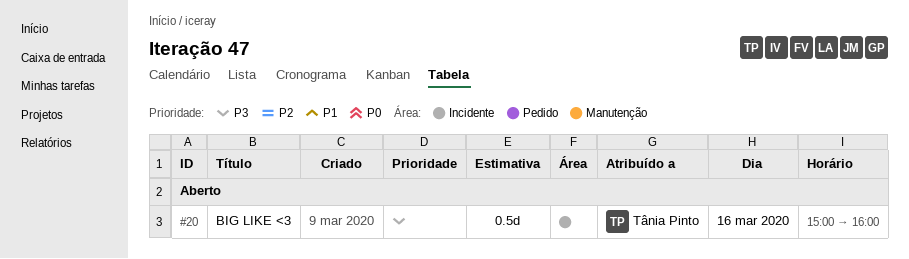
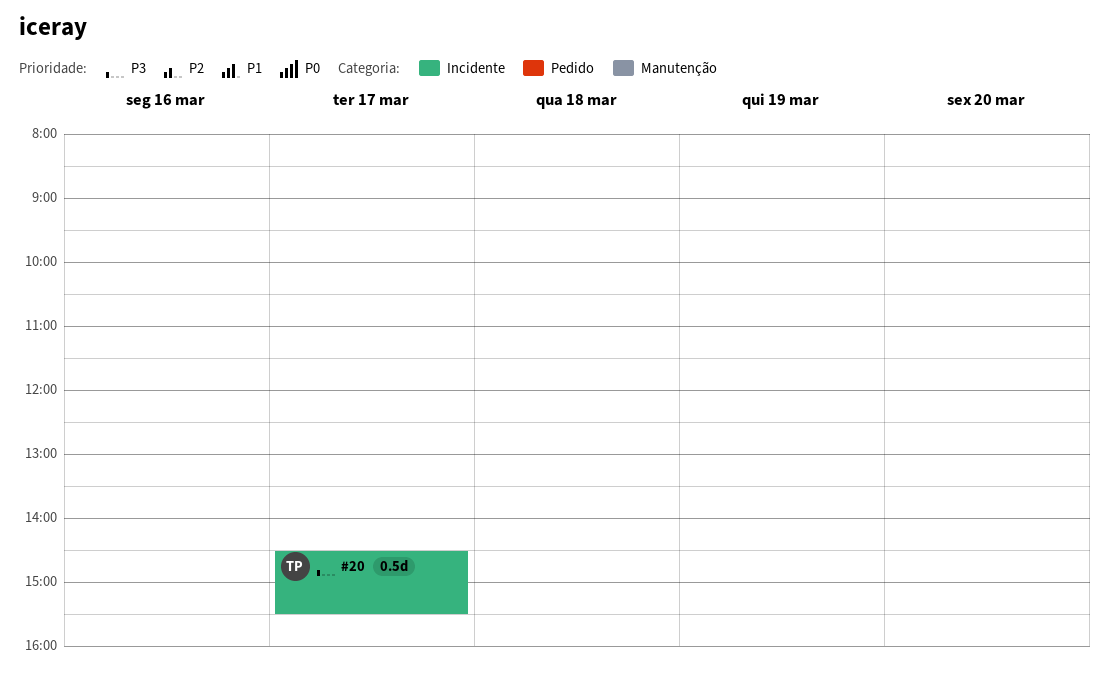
#20, day: Mar 16 -> Mar 17
#20, begins: 15:00 -> 14:30
#20, ends: 16:00 -> 15:30

